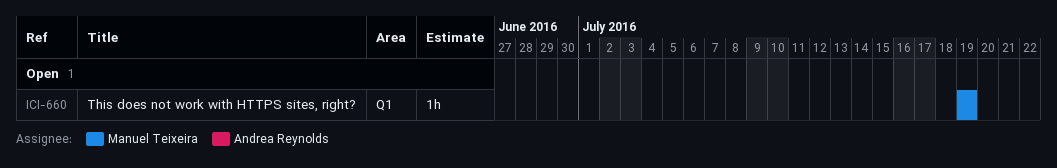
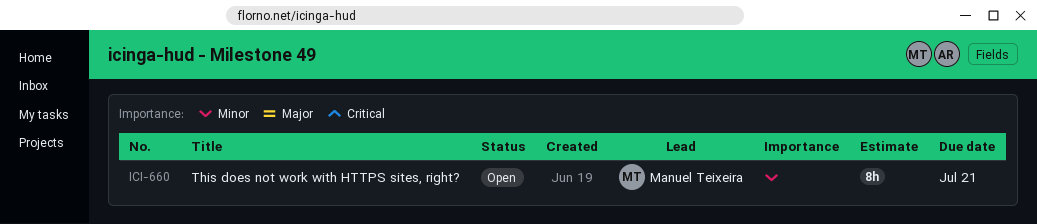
ICI-660, estimate: 1h -> 8h
ICI-660, due: Jul 19 -> Jul 21

